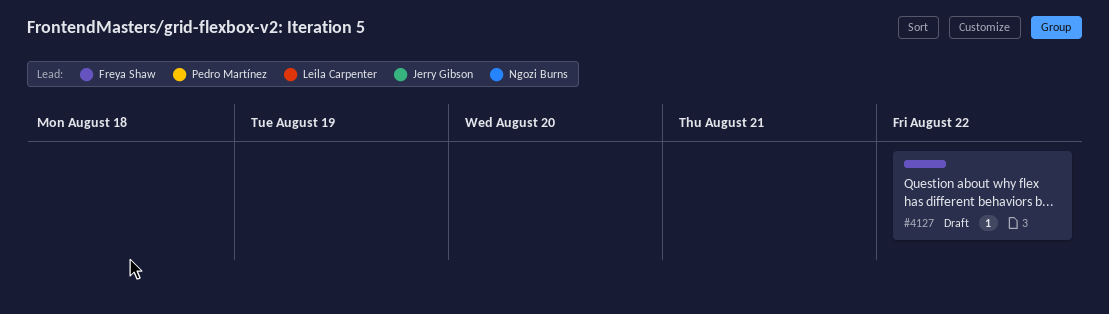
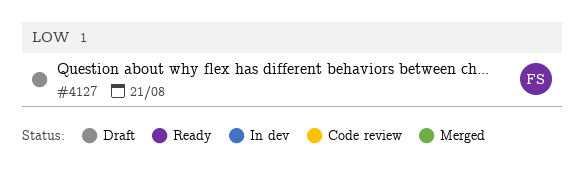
#4127, due: Aug 22 -> Aug 21

